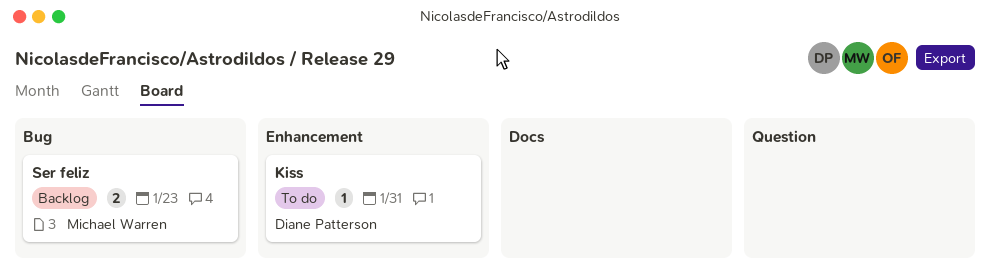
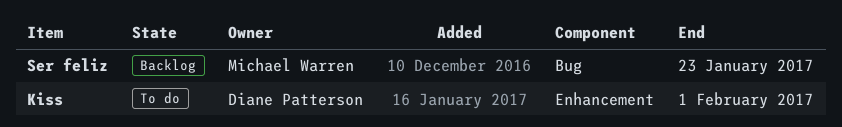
Kiss, due: Jan 31 -> Feb 1

